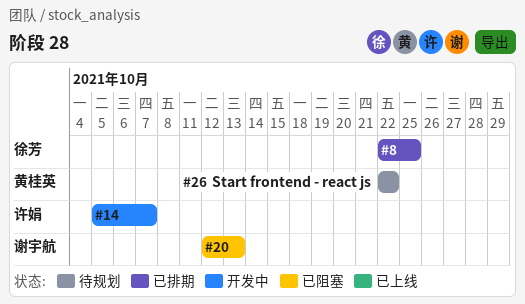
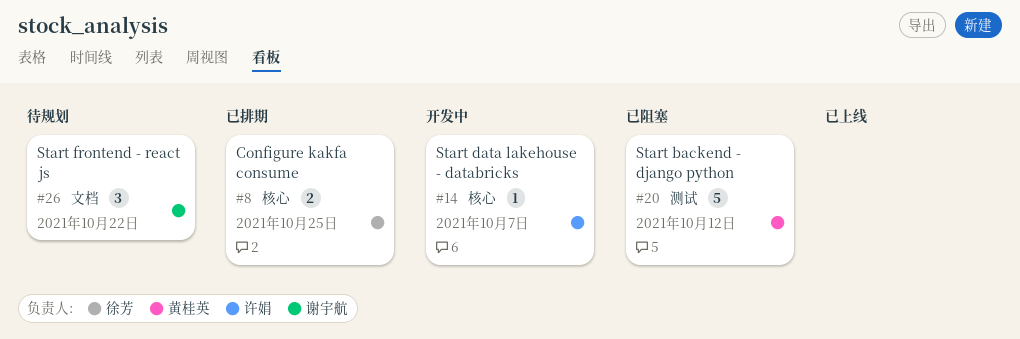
#20, owner: 谢宇航 -> 黄桂英
#20, due: Oct 13 -> Oct 12
#26, owner: 黄桂英 -> 谢宇航

